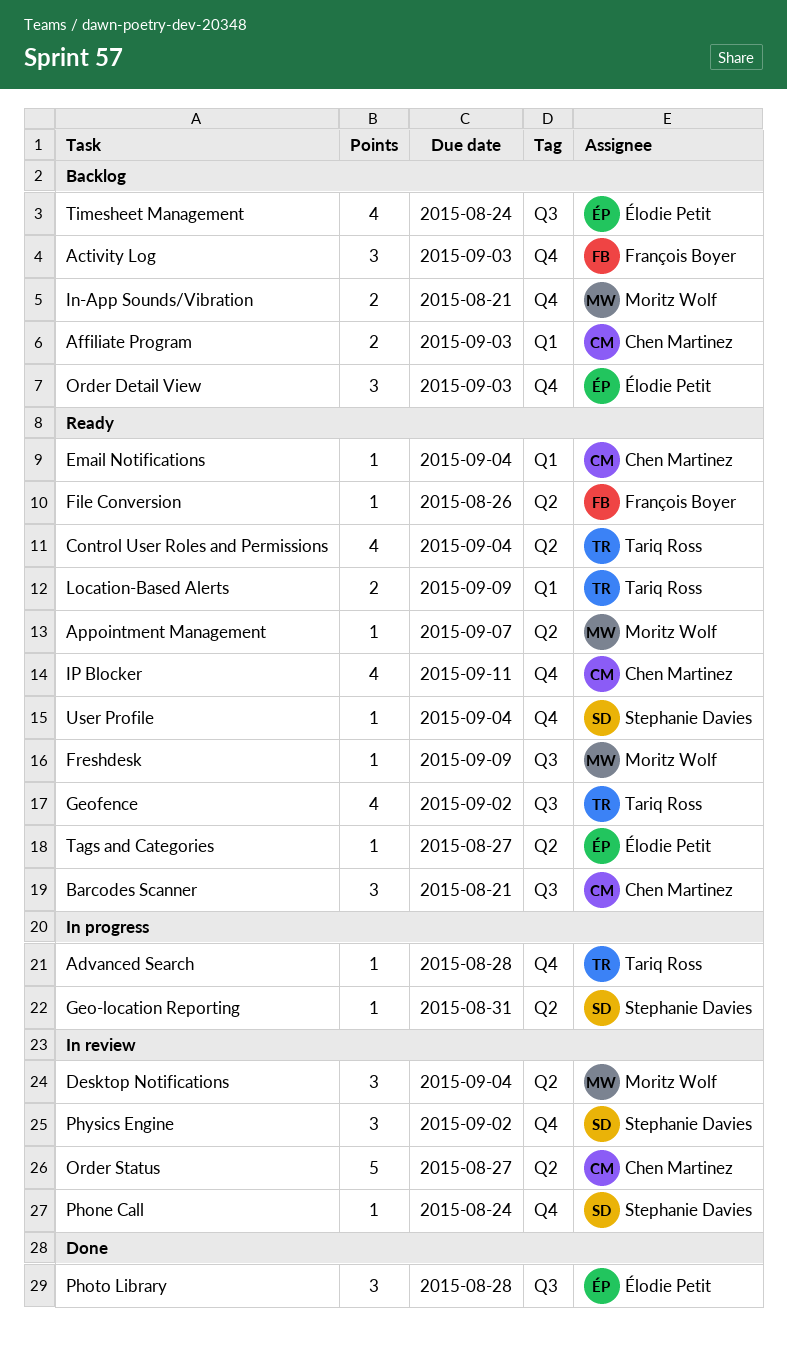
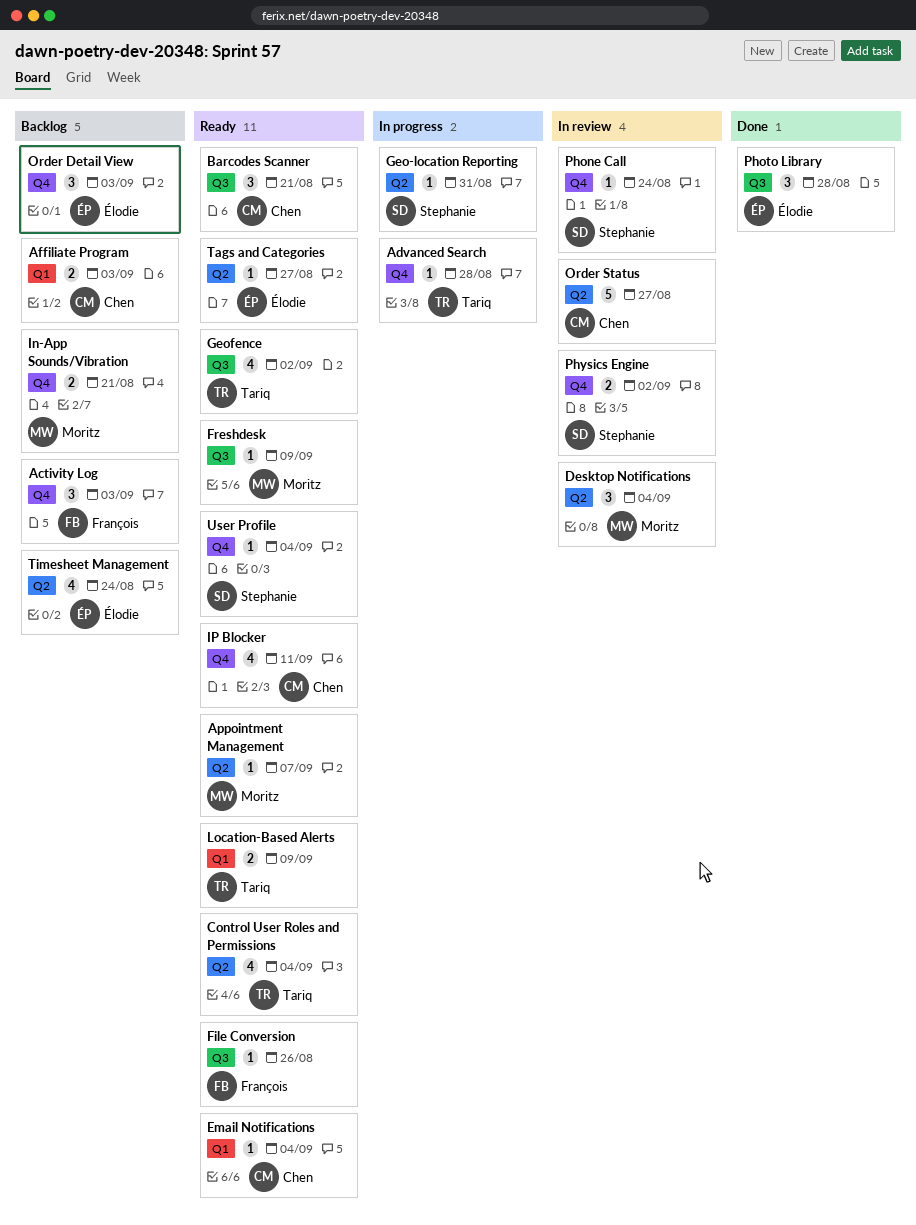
File Conversion, label: Q2 -> Q3
Physics Engine, estimate: 3 -> 2
Timesheet Management, label: Q3 -> Q2

